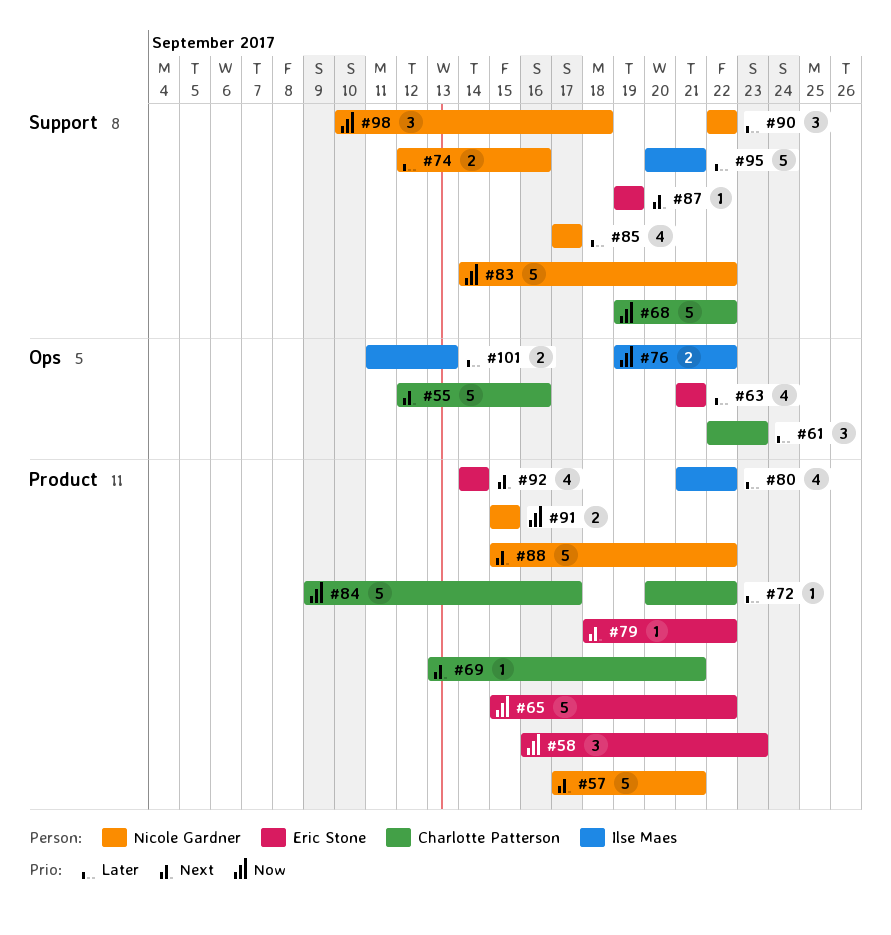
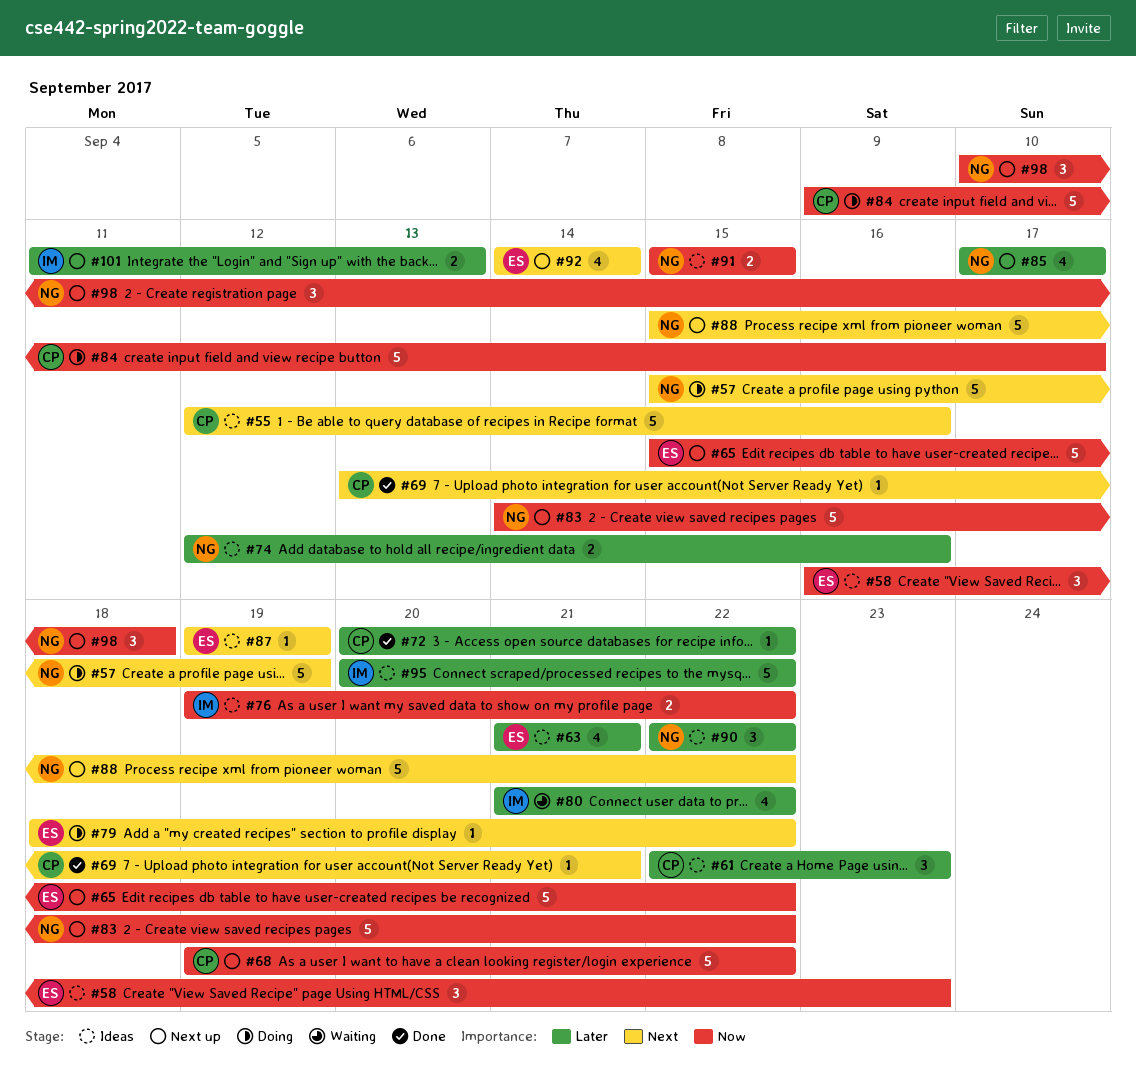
#57, start: Sep 17 -> Sep 15
#57, due: Sep 21 -> Sep 19
#95, due: Sep 21 -> Sep 22

